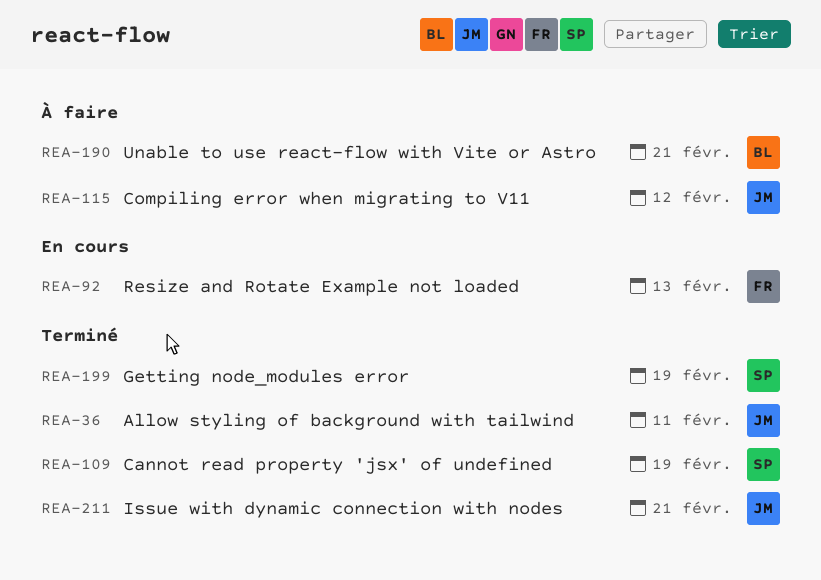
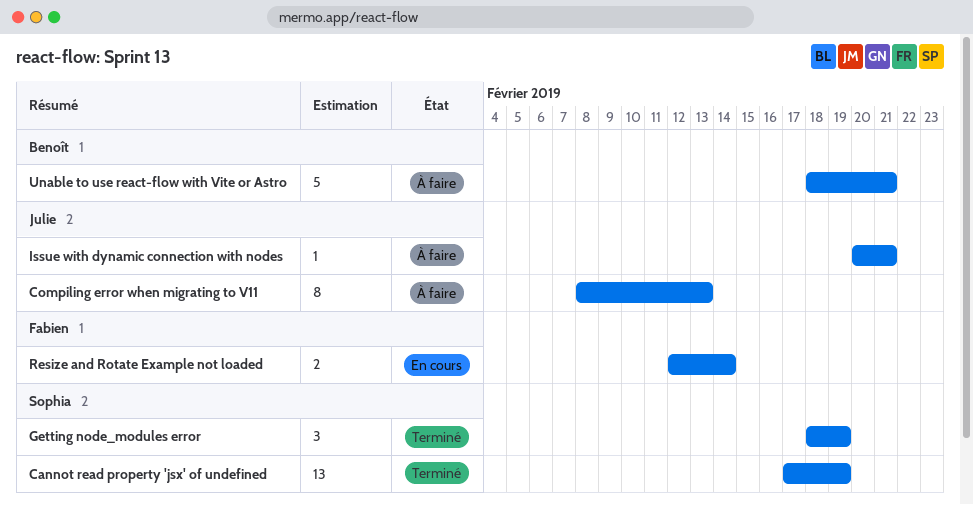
Allow styling of background with tailwind: present -> none
Compiling error when migrating to V11, due: Feb 12 -> Feb 13
Issue with dynamic connection with nodes, status: Terminé -> À faire
Resize and Rotate Example not loaded, due: Feb 13 -> Feb 14

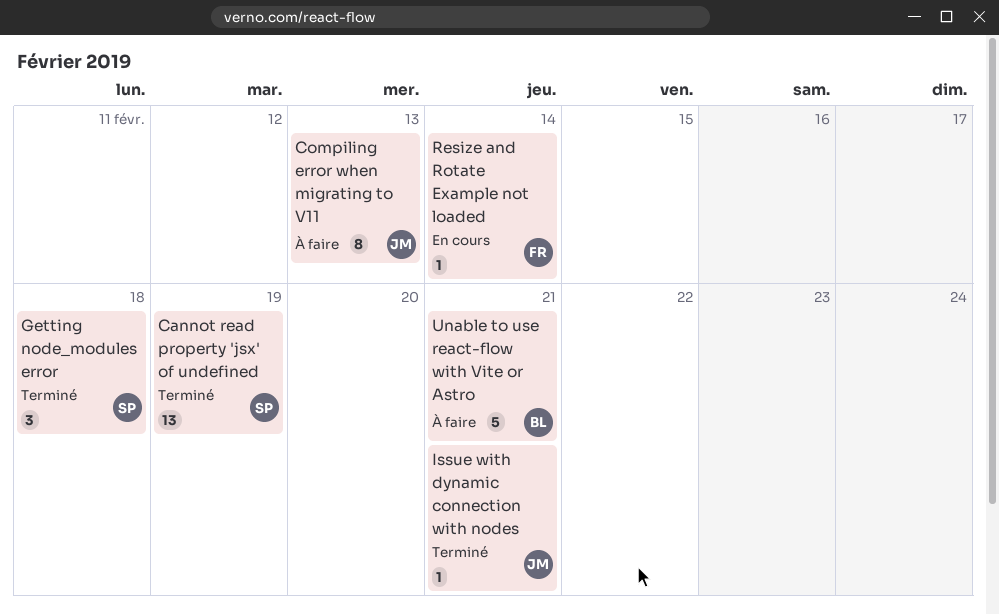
Getting node_modules error, due: Feb 19 -> Feb 18
Issue with dynamic connection with nodes, status: À faire -> Terminé
Resize and Rotate Example not loaded, estimate: 2 -> 1

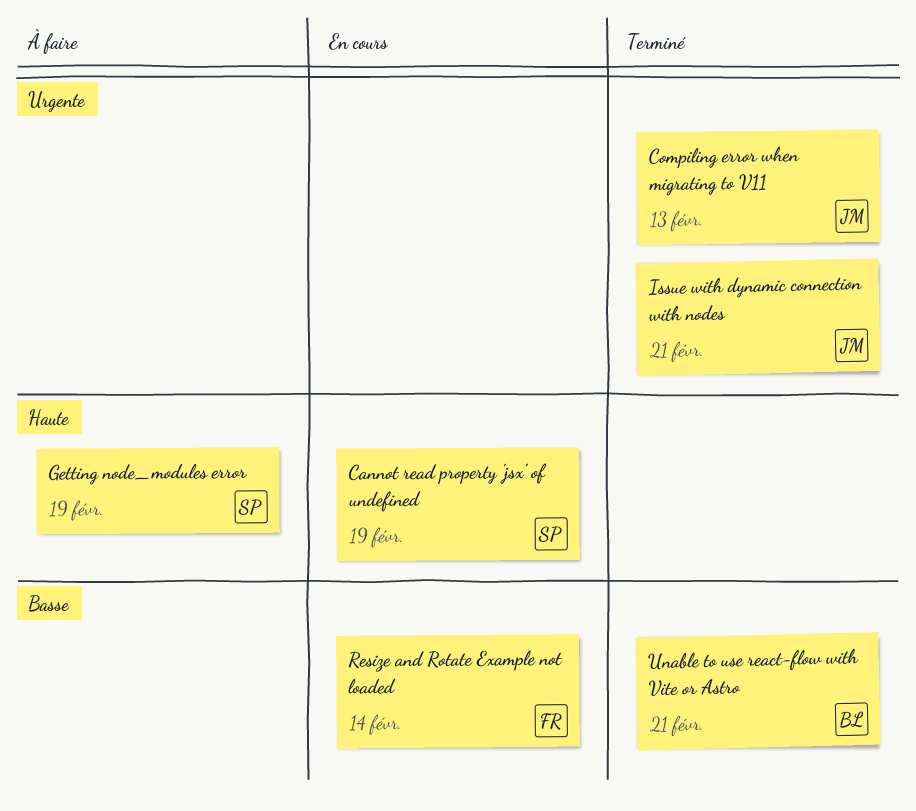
Cannot read property 'jsx' of undefined, status: Terminé -> En cours
Compiling error when migrating to V11, status: À faire -> Terminé
Getting node_modules error, status: Terminé -> À faire
Getting node_modules error, due: Feb 18 -> Feb 19
Unable to use react-flow with Vite or Astro, status: À faire -> Terminé

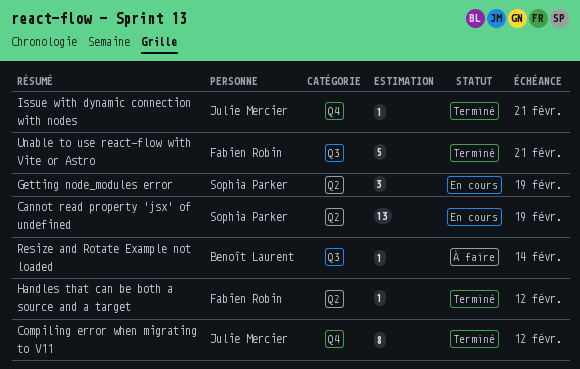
Compiling error when migrating to V11, due: Feb 13 -> Feb 12
Getting node_modules error, status: À faire -> En cours
Handles that can be both a source and a target: none -> present
Resize and Rotate Example not loaded, status: En cours -> À faire
Resize and Rotate Example not loaded, owner: Fabien Robin -> Benoît Laurent
Unable to use react-flow with Vite or Astro, owner: Benoît Laurent -> Fabien Robin

